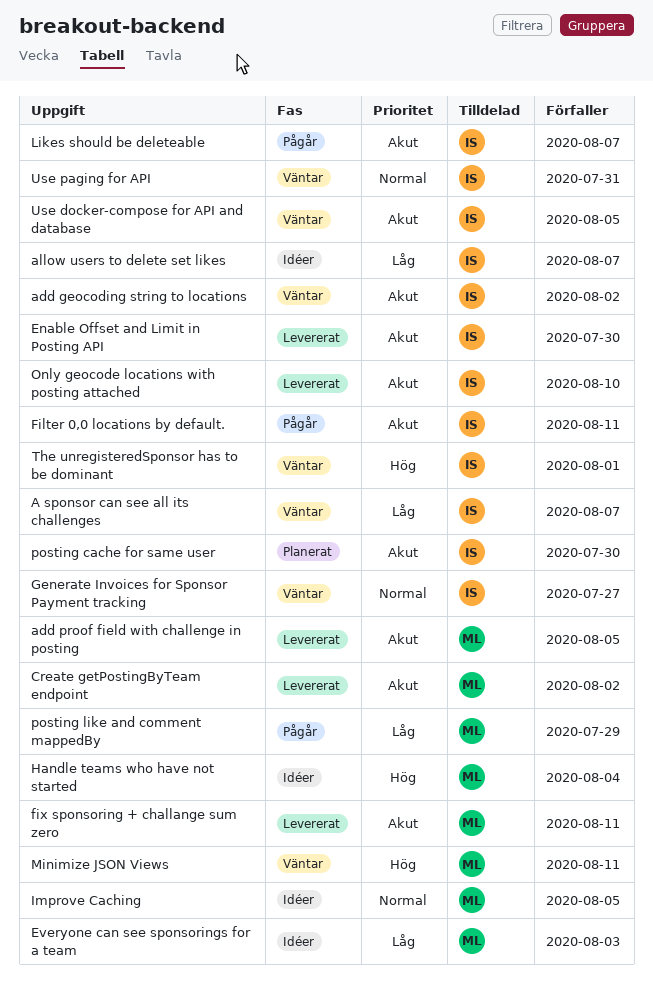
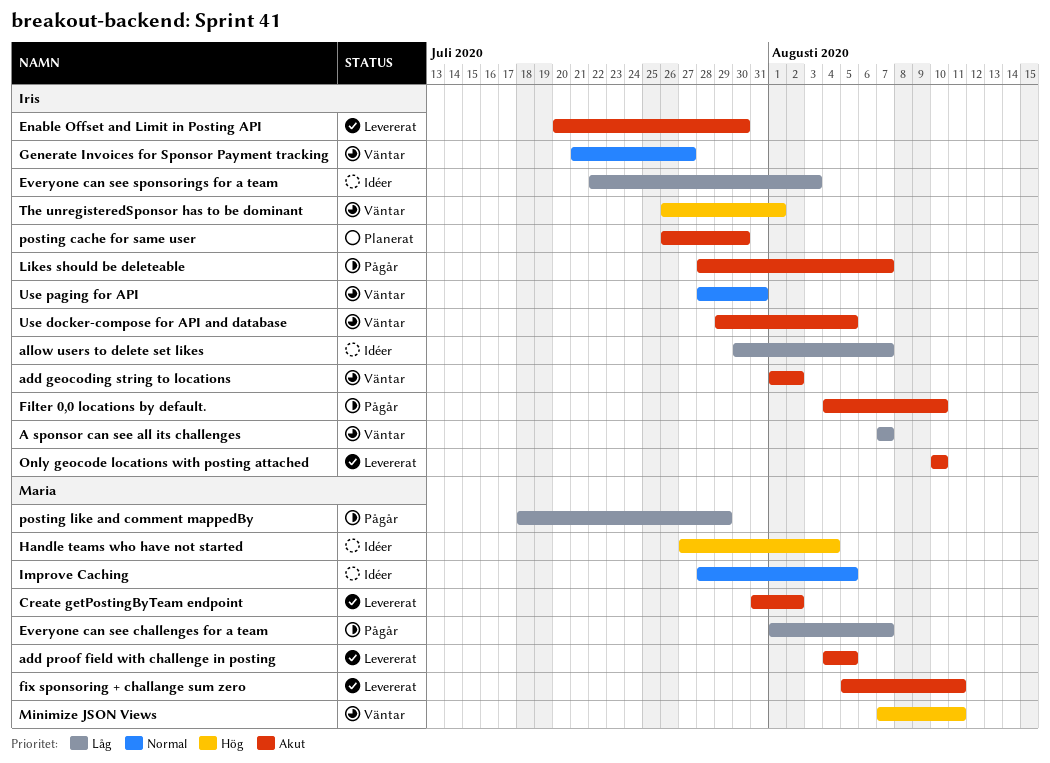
Everyone can see challenges for a team: none -> present
Everyone can see sponsorings for a team, owner: Maria -> Iris
Filter 0,0 locations by default., due: Aug 11 -> Aug 10

